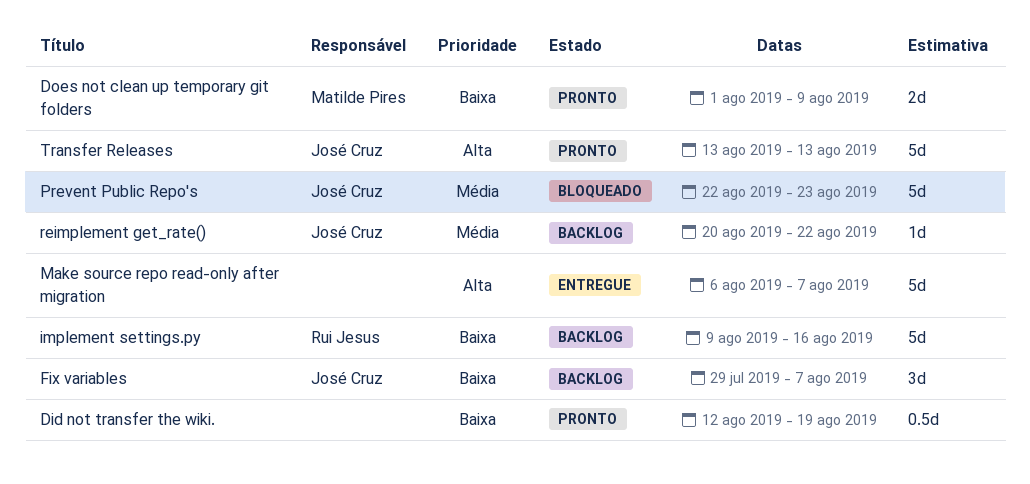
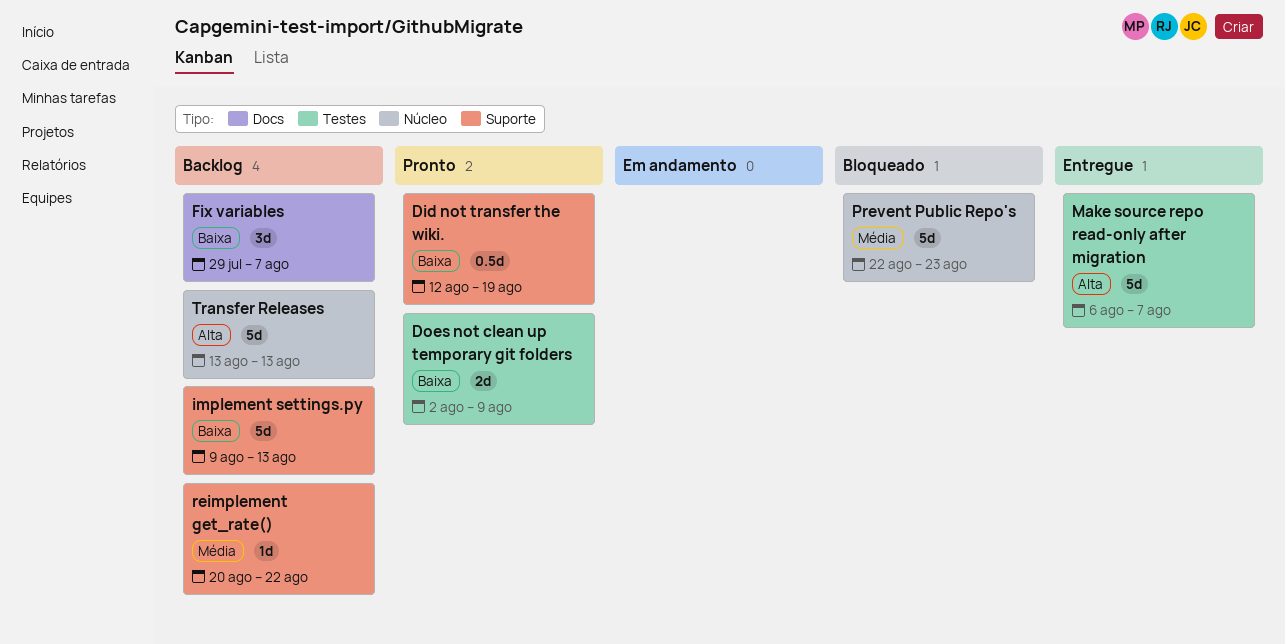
Does not clean up temporary git folders, start: Aug 1 -> Aug 2
implement settings.py, due: Aug 16 -> Aug 13
Transfer Releases, status: Pronto -> Backlog

